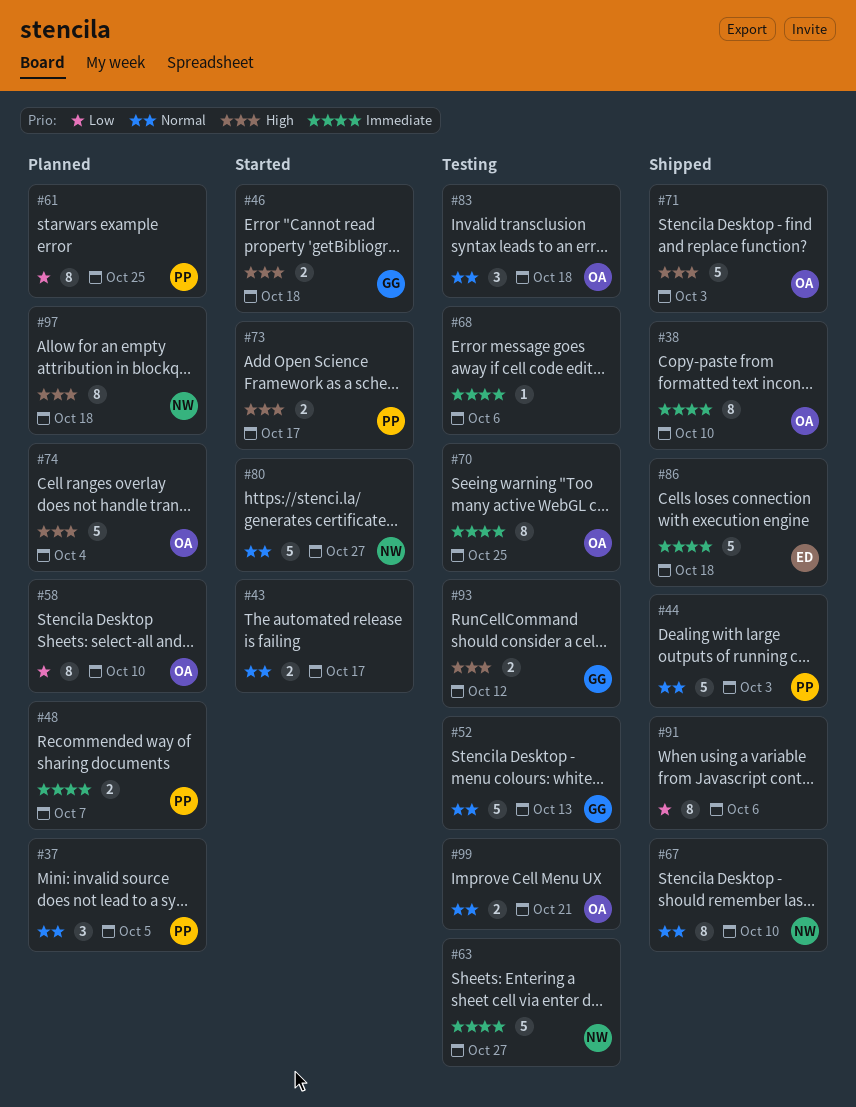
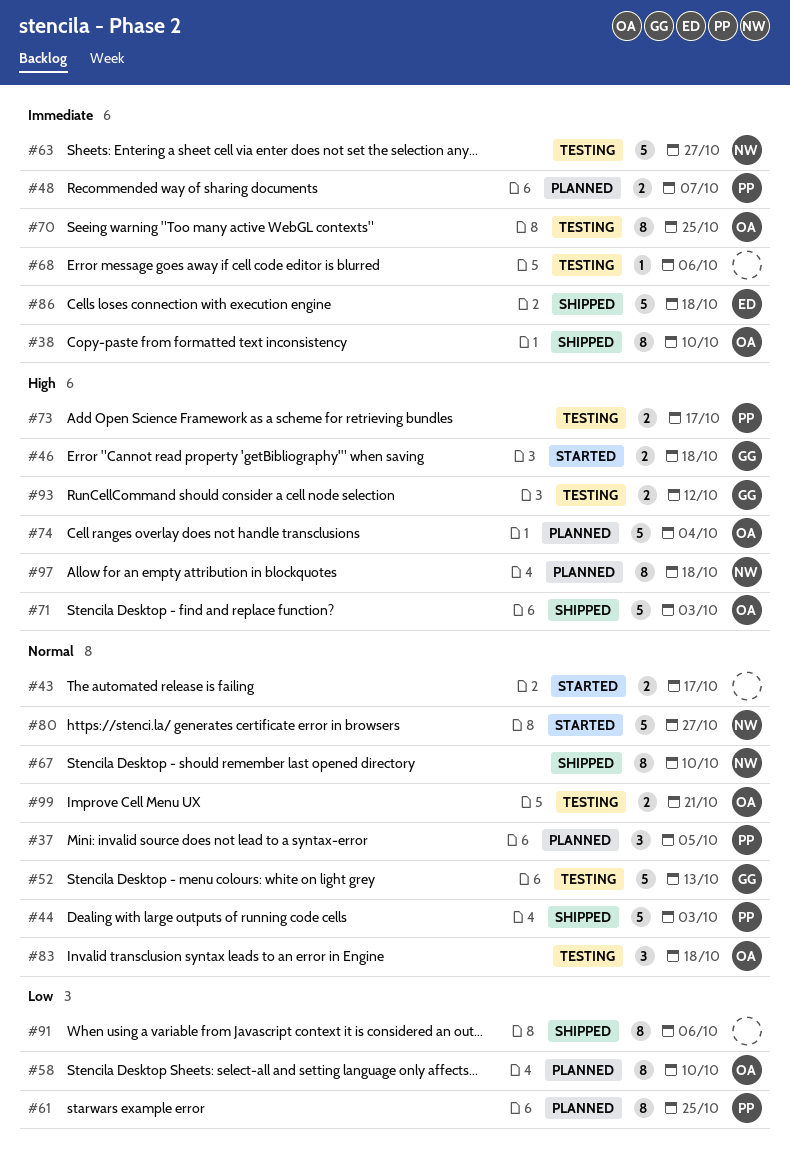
#73, status: Started -> Testing

